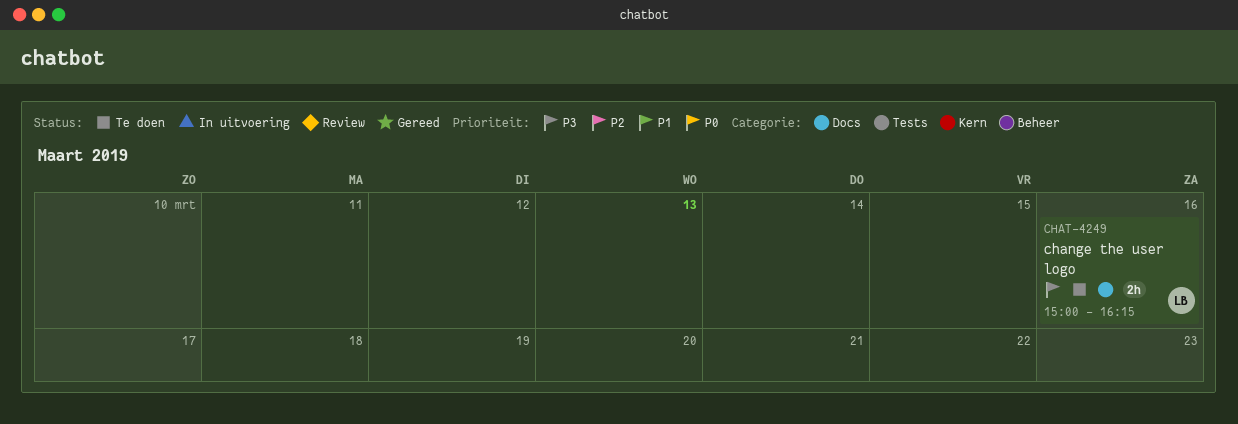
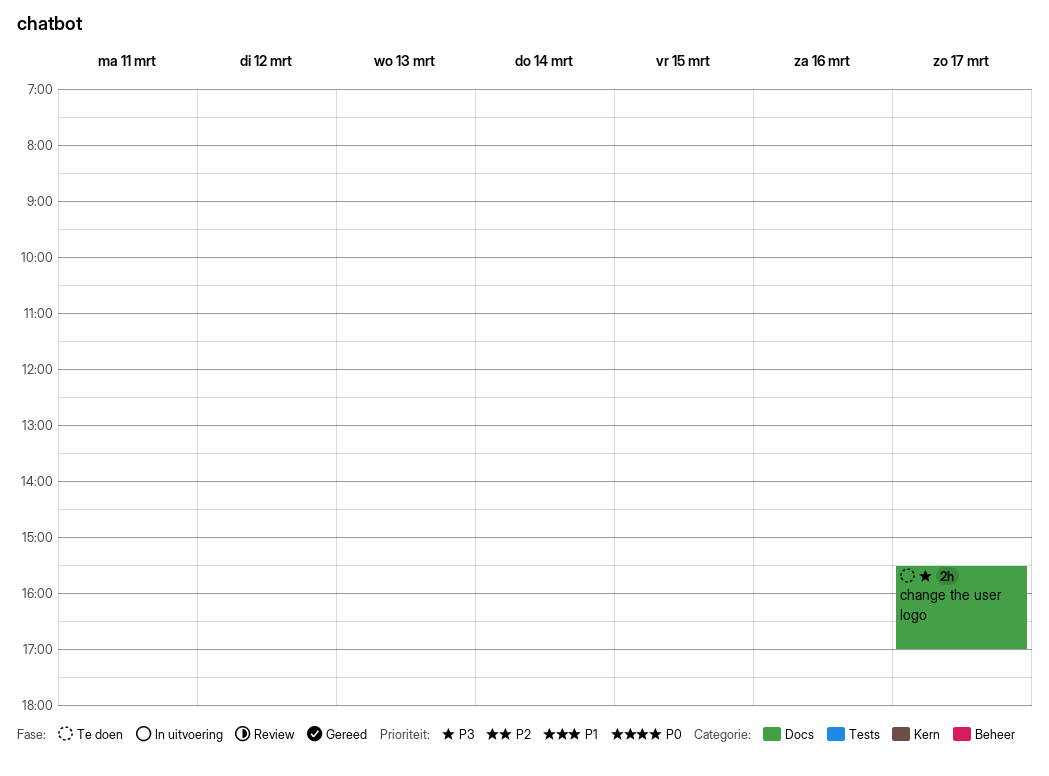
change the user logo, day: Mar 16 -> Mar 17
change the user logo, begins: 15:00 -> 15:30
change the user logo, ends: 16:15 -> 17:00

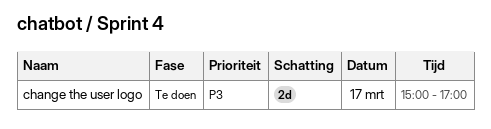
change the user logo, estimate: 2h -> 2d
change the user logo, begins: 15:30 -> 15:00

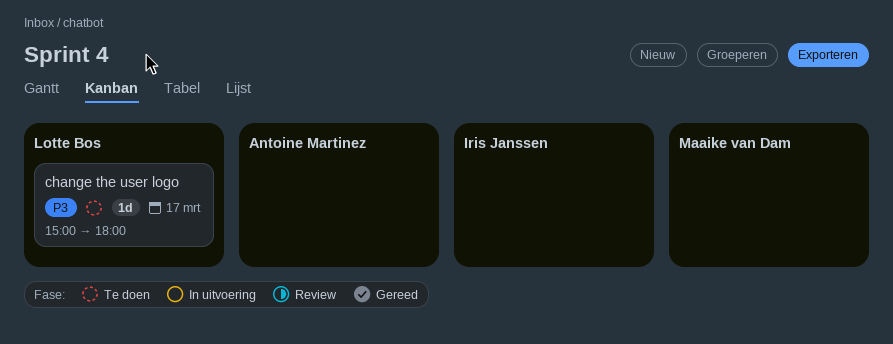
change the user logo, estimate: 2d -> 1d
change the user logo, ends: 17:00 -> 18:00

